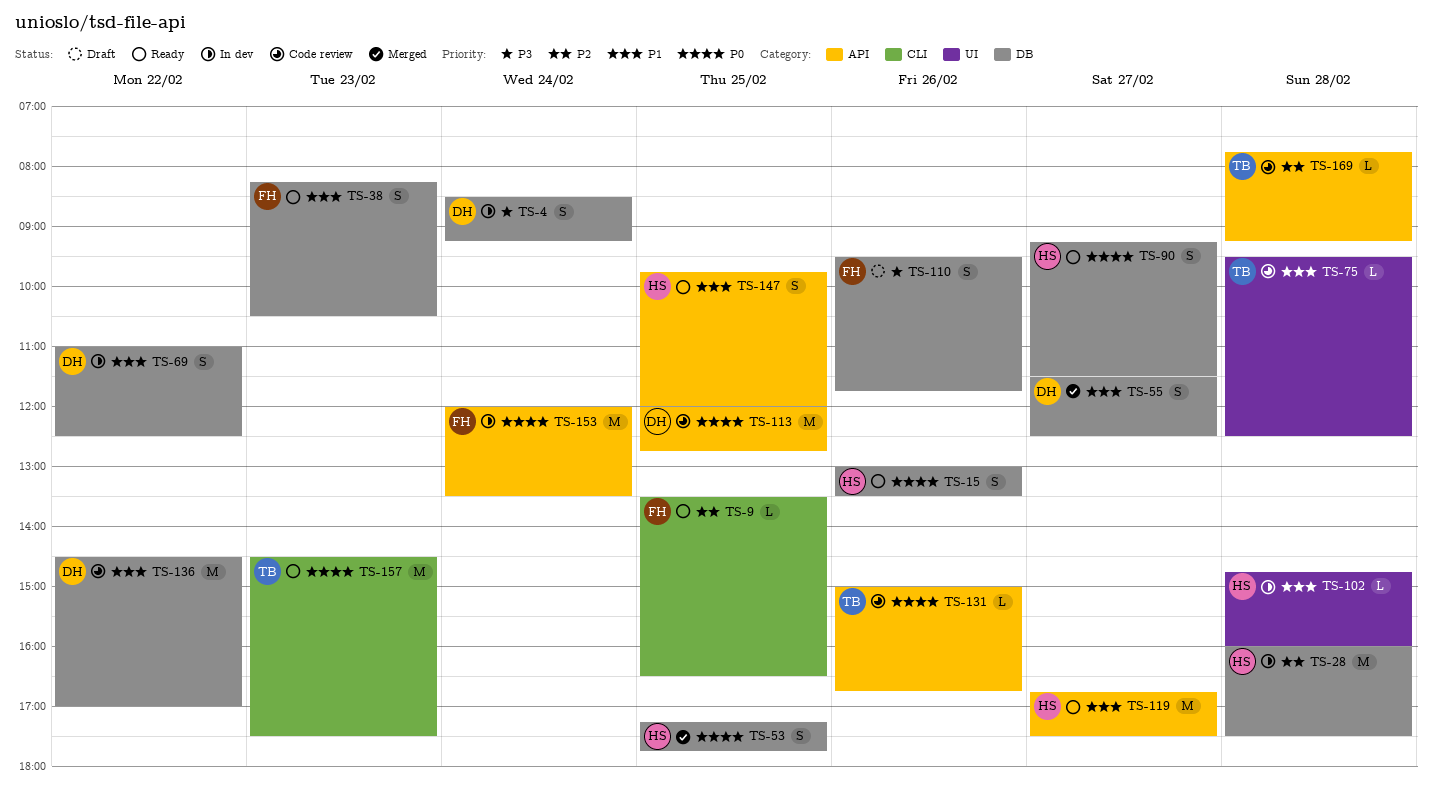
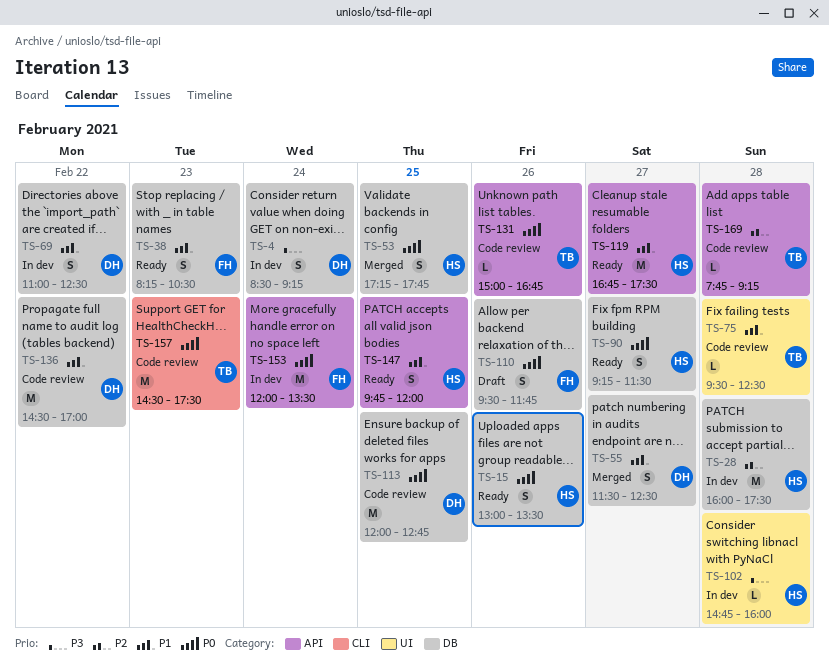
TS-9: present -> none
TS-102, priority: P1 -> P3
TS-110, priority: P3 -> P0
TS-113, label: API -> DB
TS-157, status: Ready -> Code review

